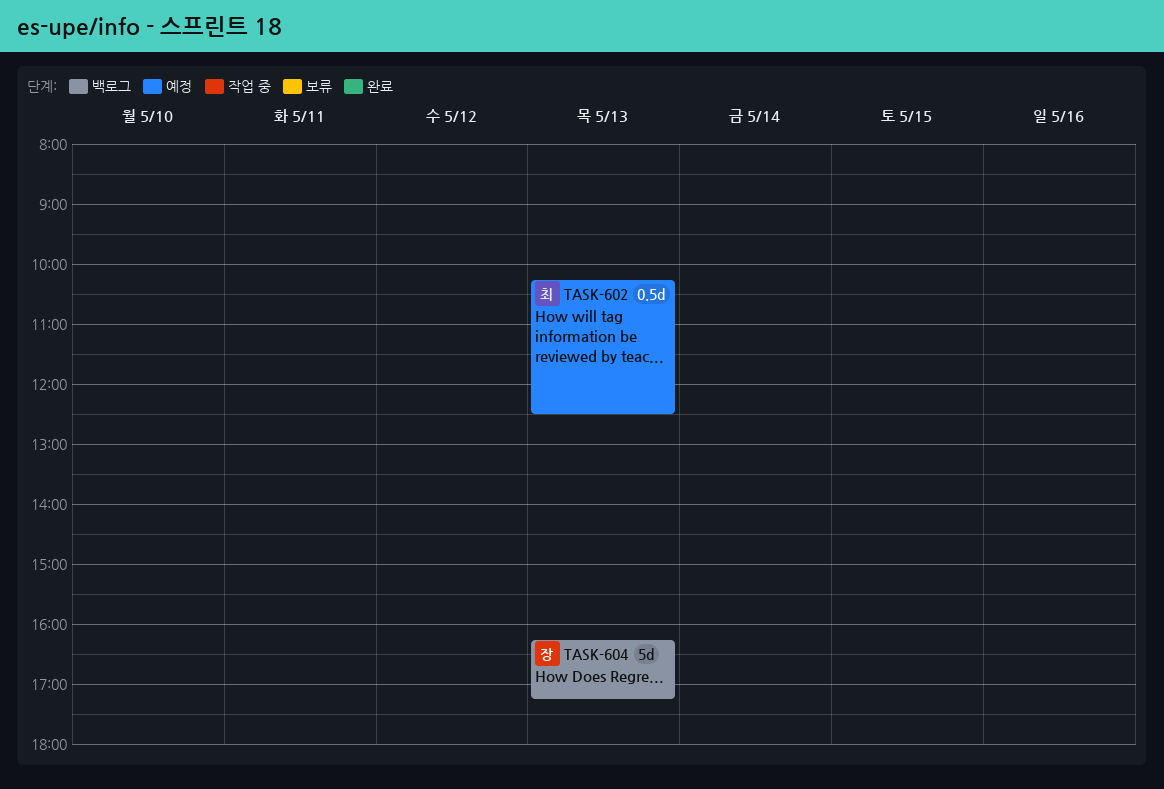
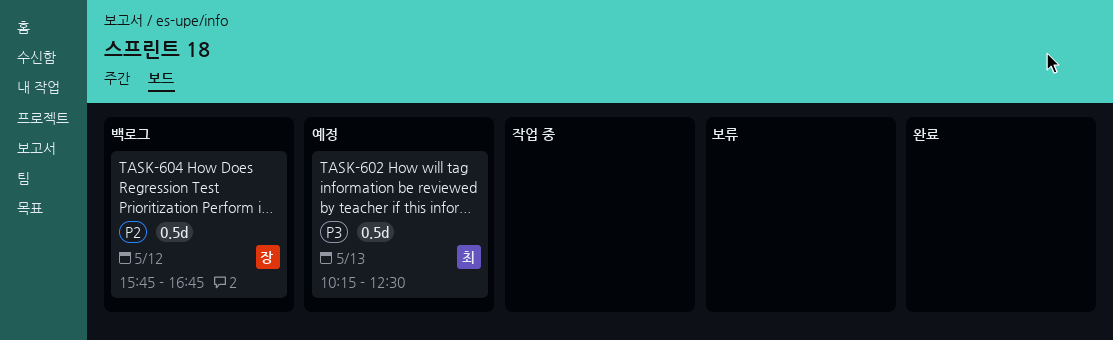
TASK-604, estimate: 5d -> 0.5d
TASK-604, day: May 13 -> May 12
TASK-604, begins: 16:15 -> 15:45
TASK-604, ends: 17:15 -> 16:45

